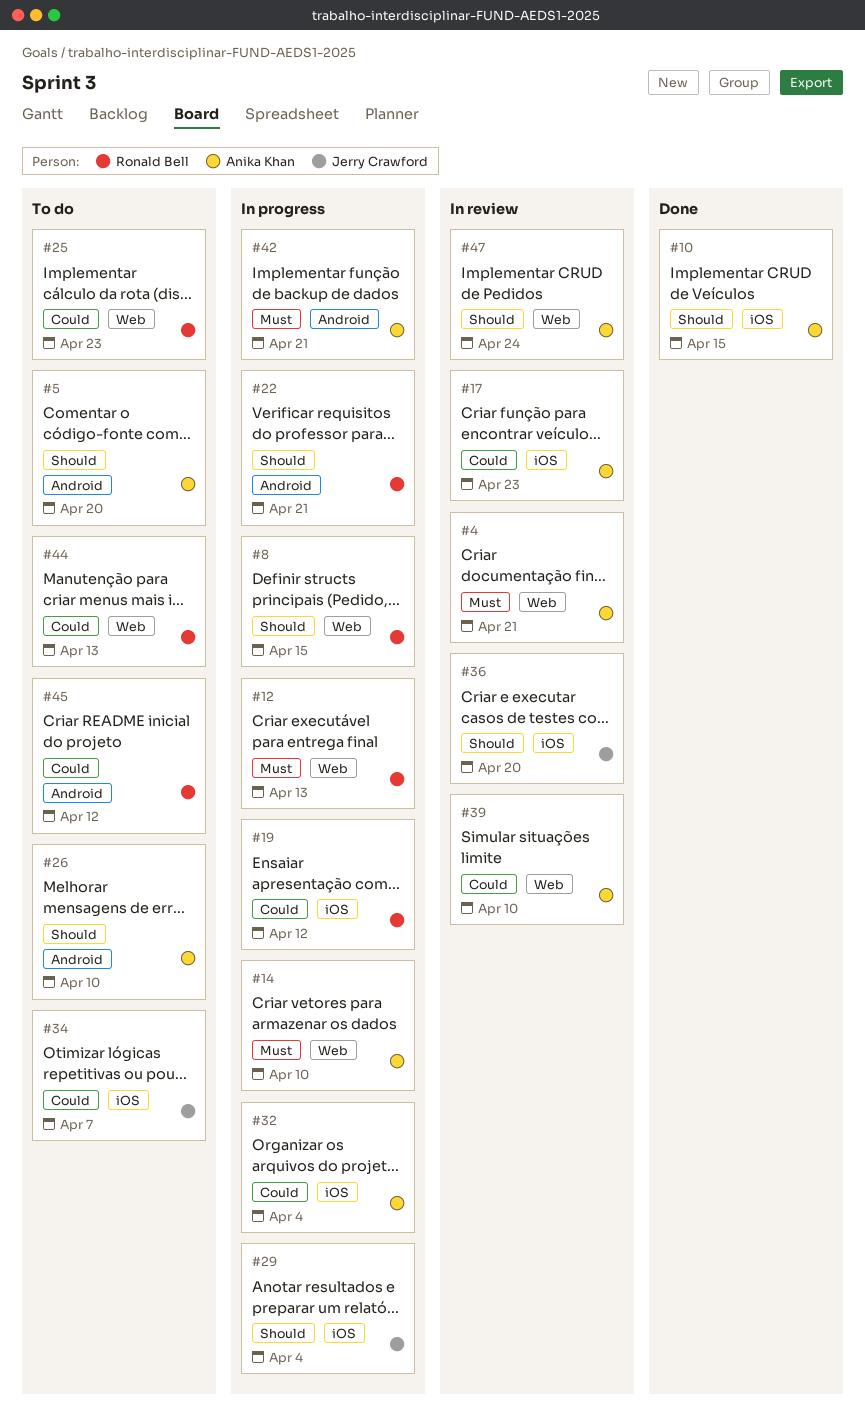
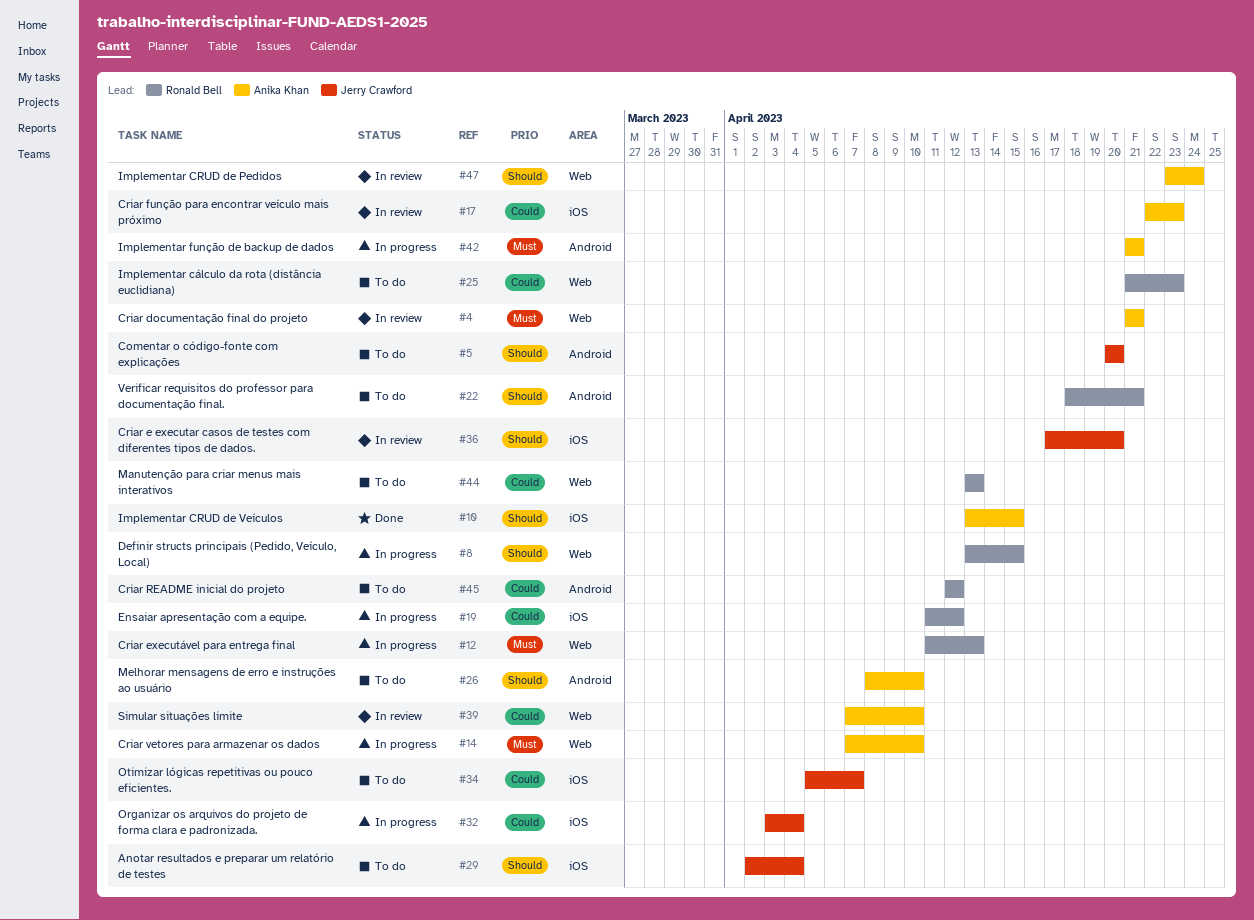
#5, owner: Anika Khan -> Jerry Crawford
#22, status: In progress -> To do
#29, status: In progress -> To do
#32, owner: Anika Khan -> Jerry Crawford

